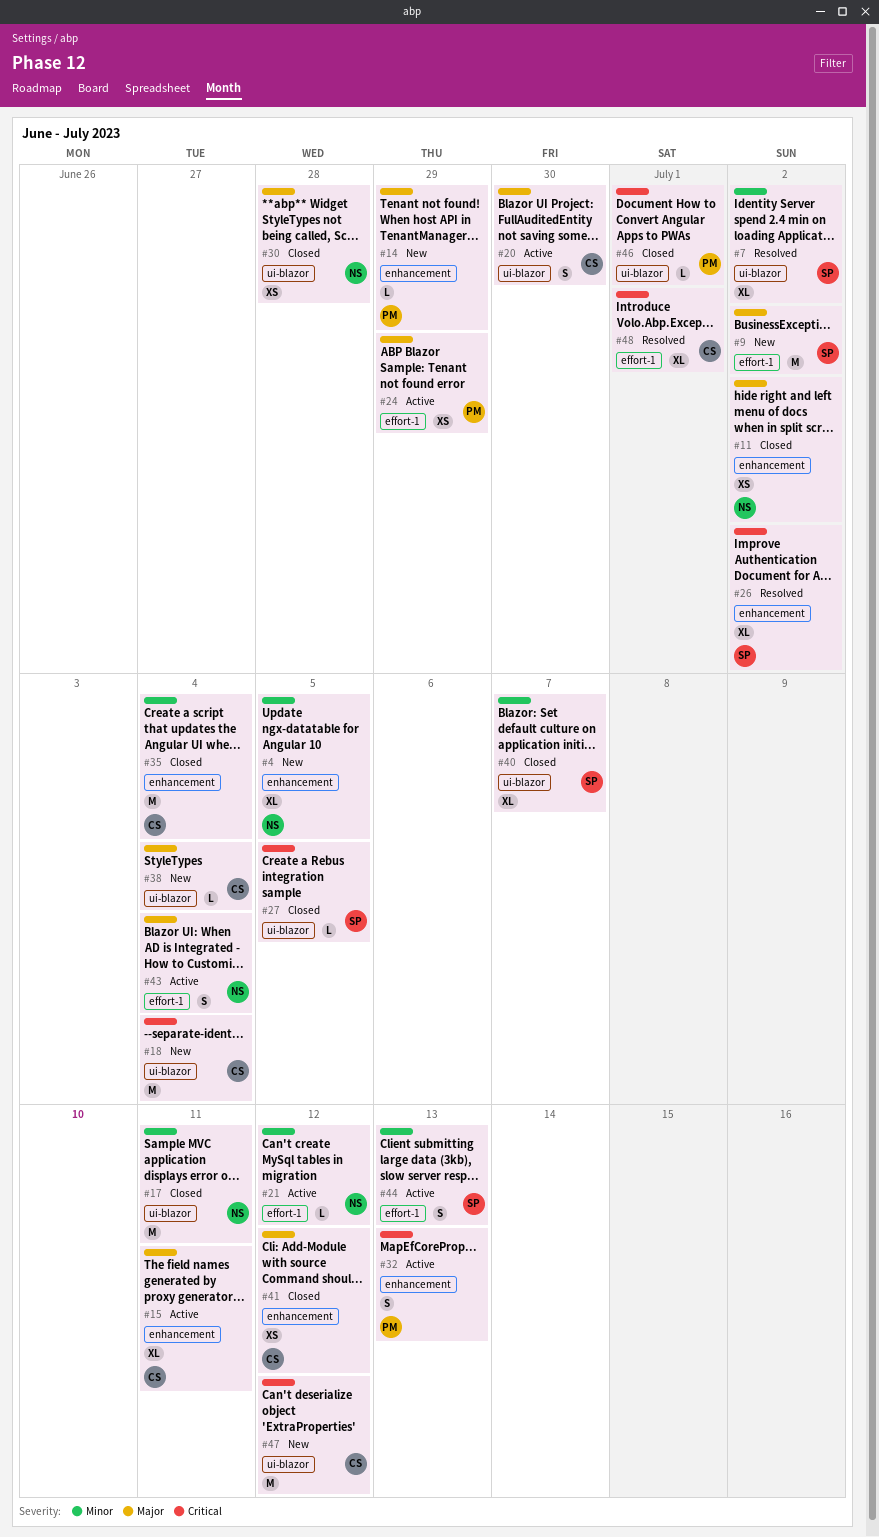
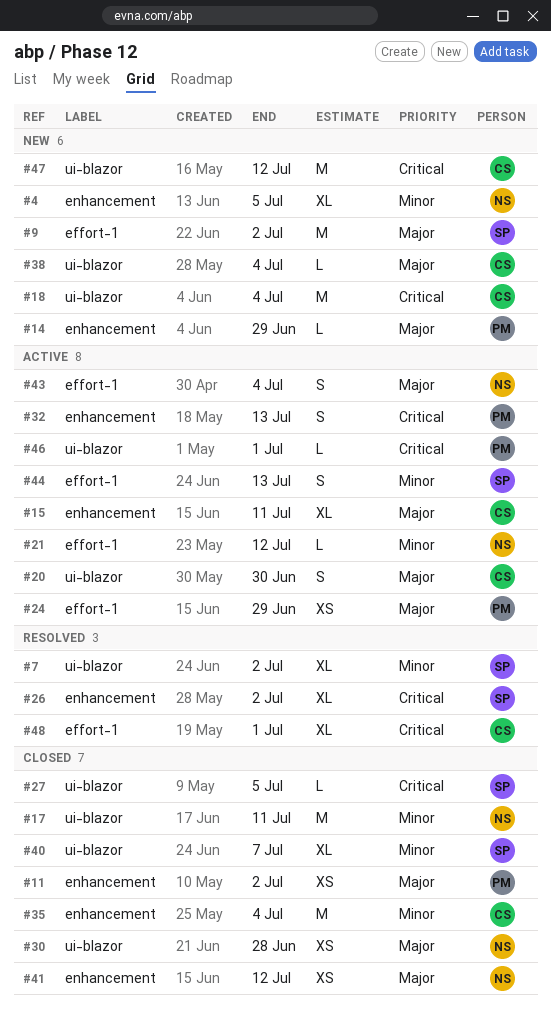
#11, owner: NS -> PM
#41, owner: CS -> NS
#46, status: Closed -> Active

